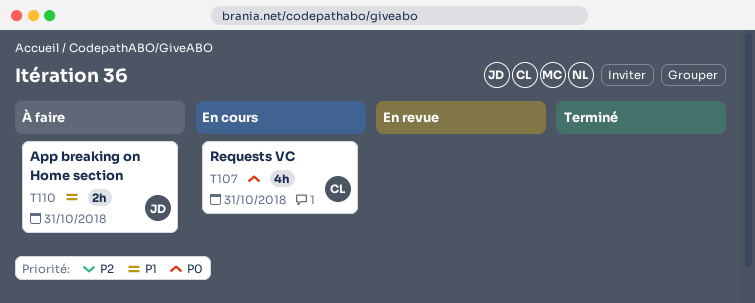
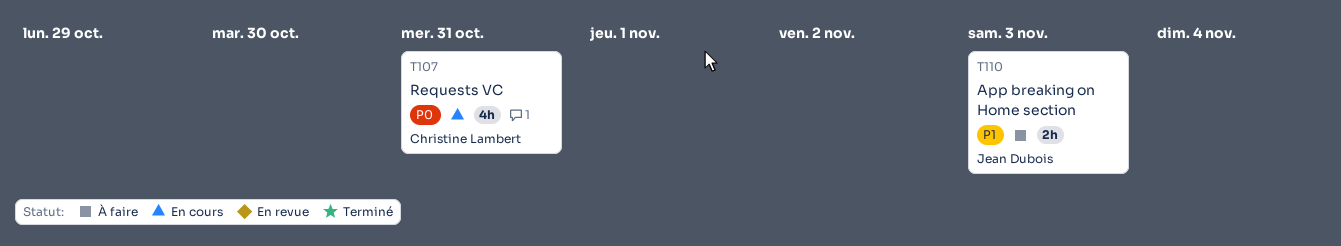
T110, due: Oct 31 -> Nov 3

